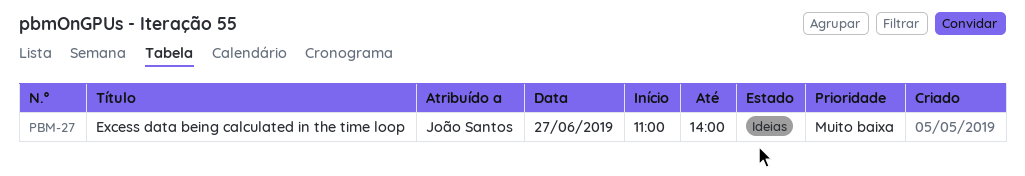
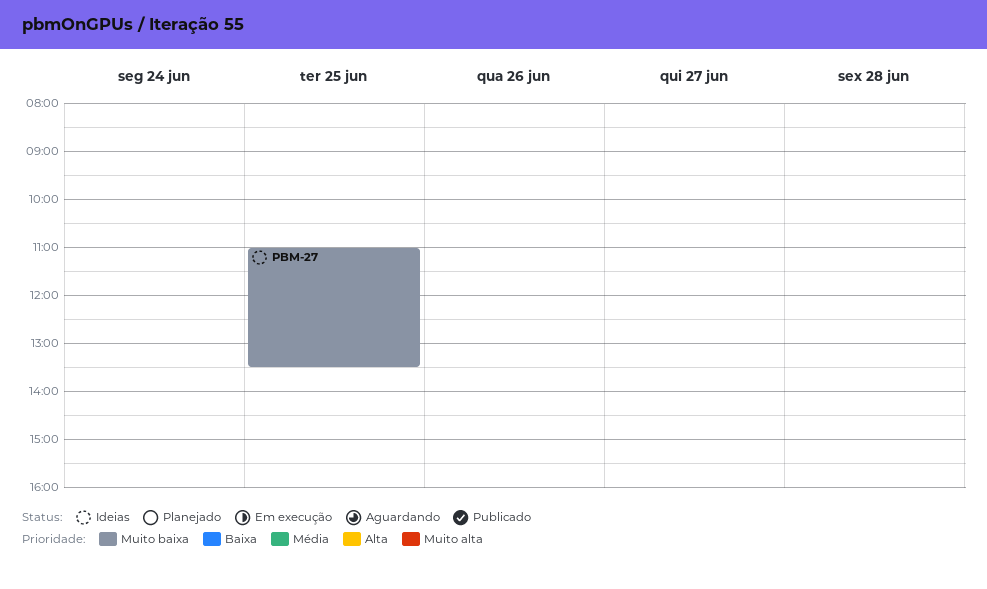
PBM-27, day: Jun 27 -> Jun 25
PBM-27, ends: 14:00 -> 13:30

